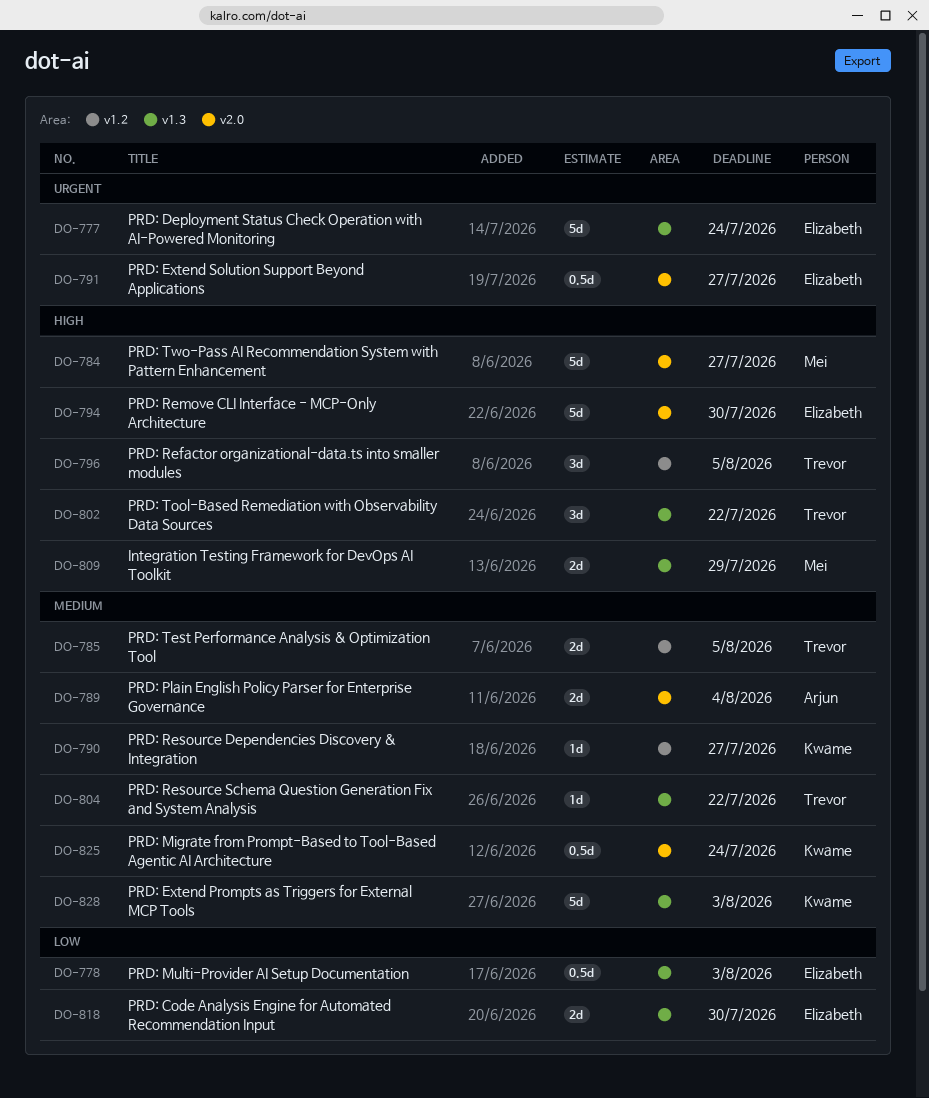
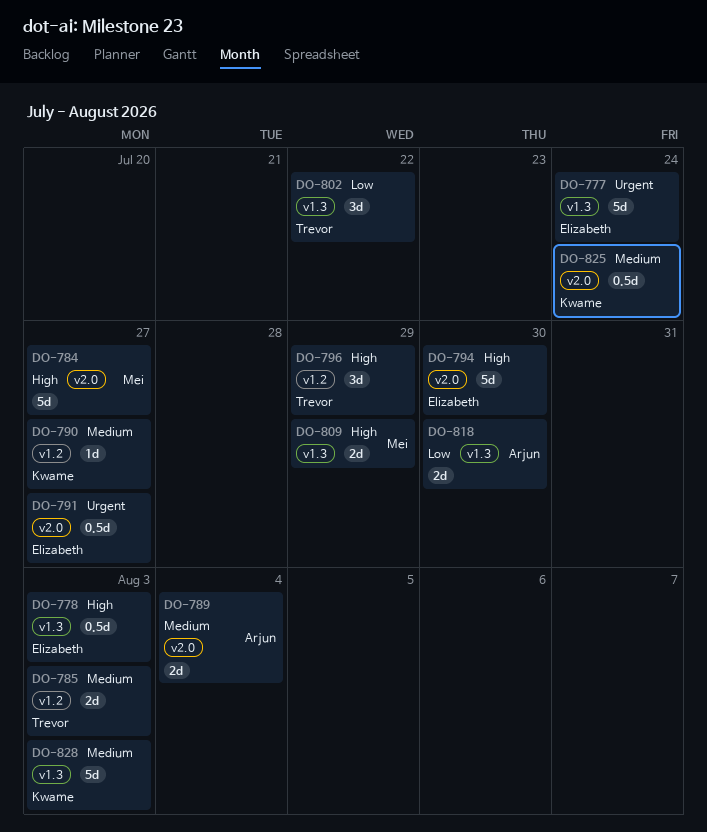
DO-778, priority: Low -> High
DO-785, due: Aug 5 -> Aug 3
DO-796, due: Aug 5 -> Jul 29
DO-802, priority: High -> Low
DO-804: present -> none
DO-818, owner: Elizabeth -> Arjun

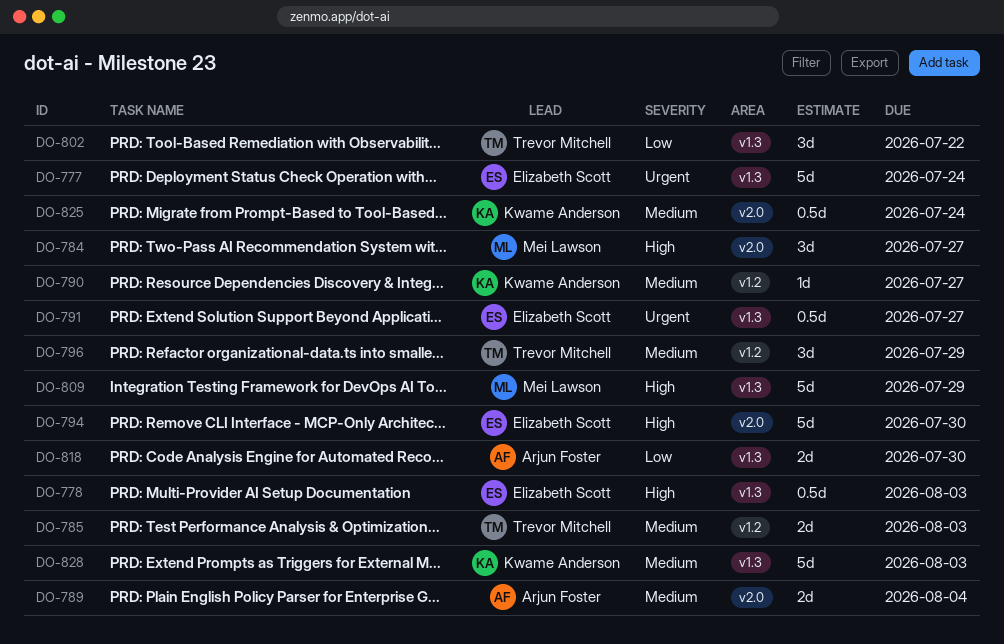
DO-784, estimate: 5d -> 3d
DO-791, label: v2.0 -> v1.3
DO-796, priority: High -> Medium
DO-809, estimate: 2d -> 5d

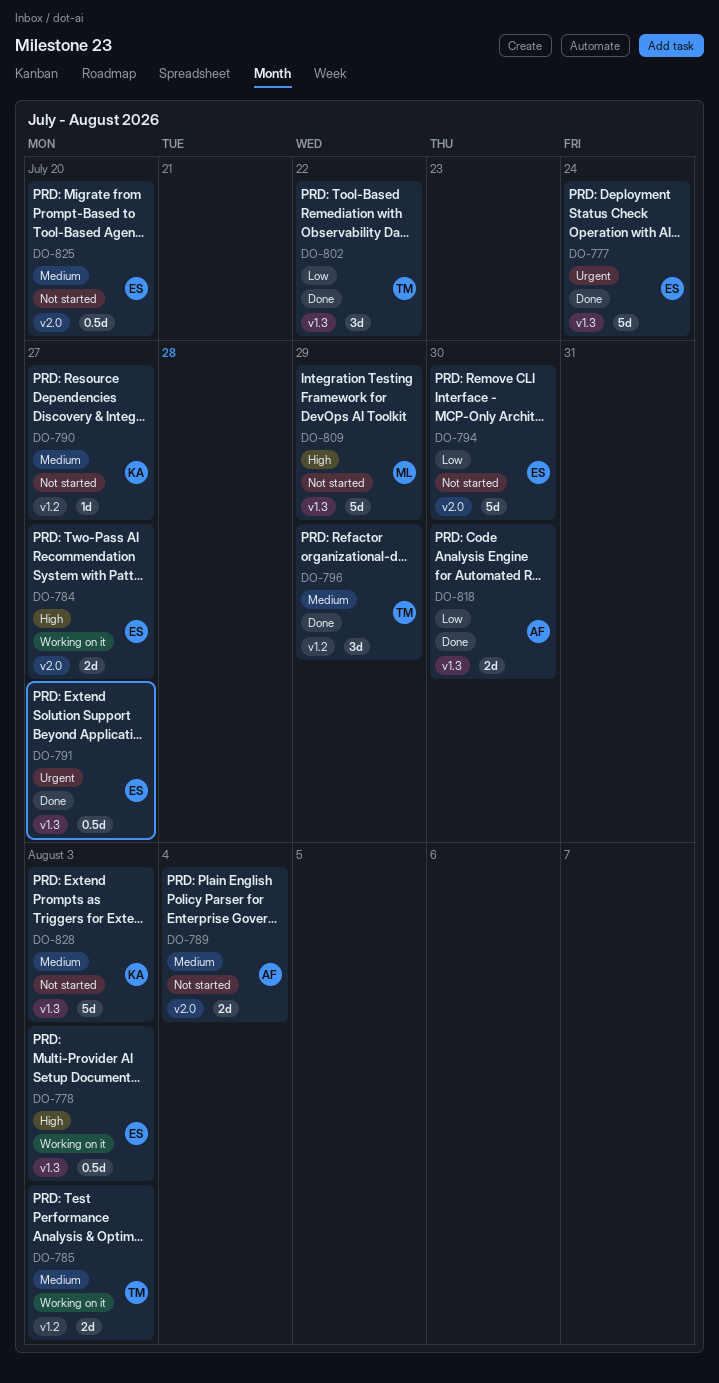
DO-784, owner: Mei Lawson -> Elizabeth Scott
DO-784, estimate: 3d -> 2d
DO-794, priority: High -> Low
DO-825, owner: Kwame Anderson -> Elizabeth Scott
DO-825, due: Jul 24 -> Jul 20

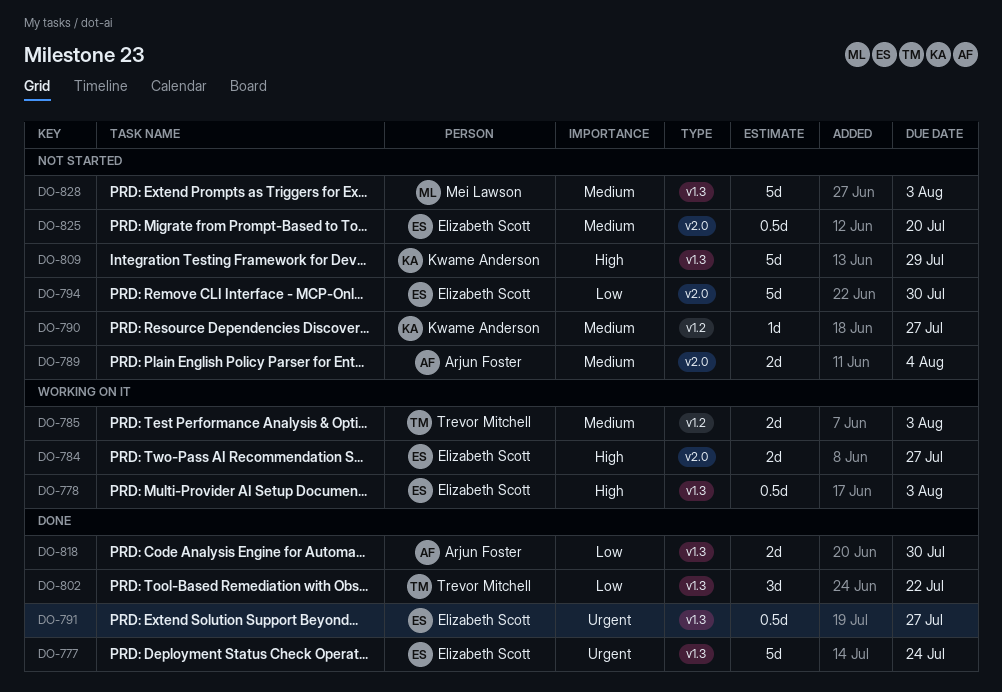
DO-796: present -> none
DO-809, owner: Mei Lawson -> Kwame Anderson
DO-828, owner: Kwame Anderson -> Mei Lawson

